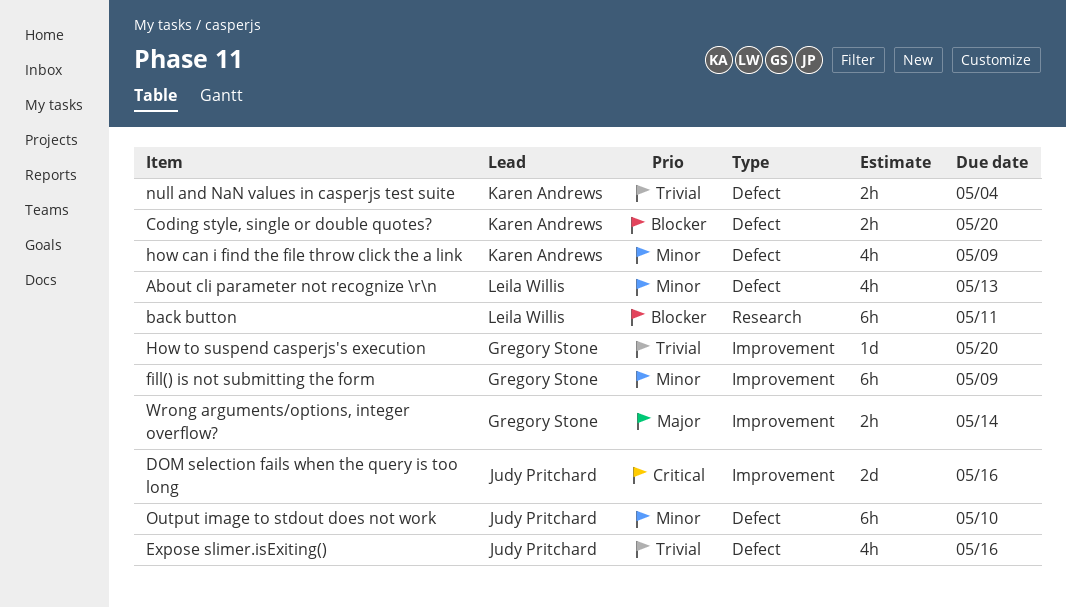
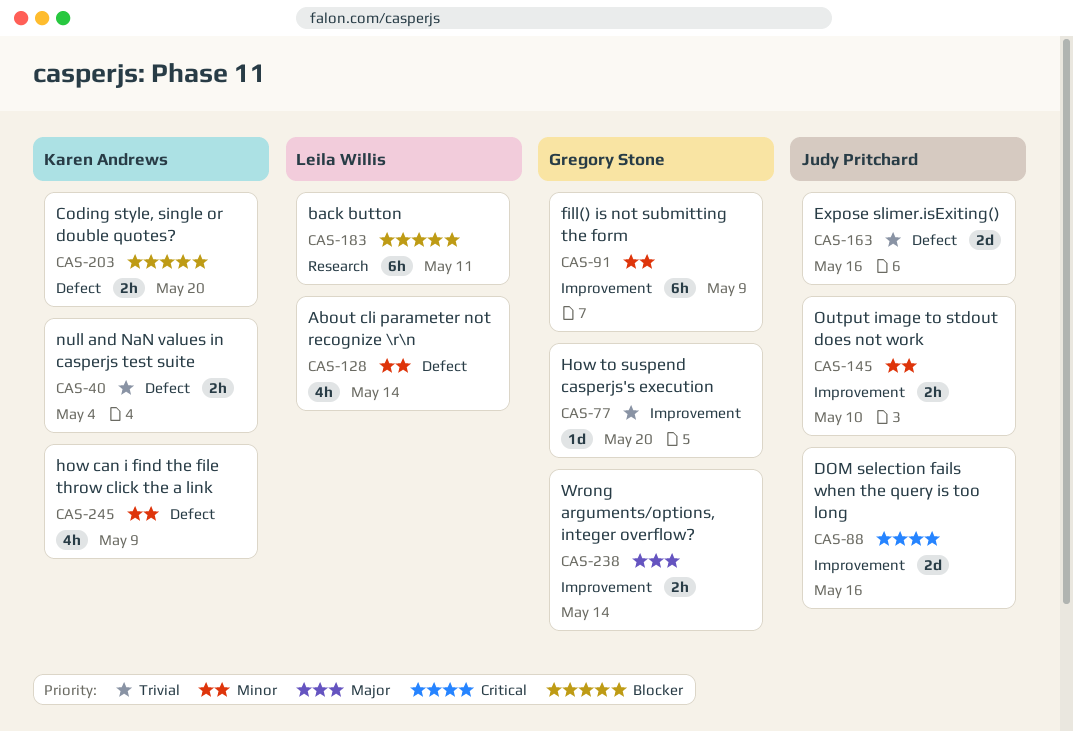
About cli parameter not recognize \r\n, due: May 13 -> May 14
Expose slimer.isExiting(), estimate: 4h -> 2d
Output image to stdout does not work, label: Defect -> Improvement
Output image to stdout does not work, estimate: 6h -> 2h

